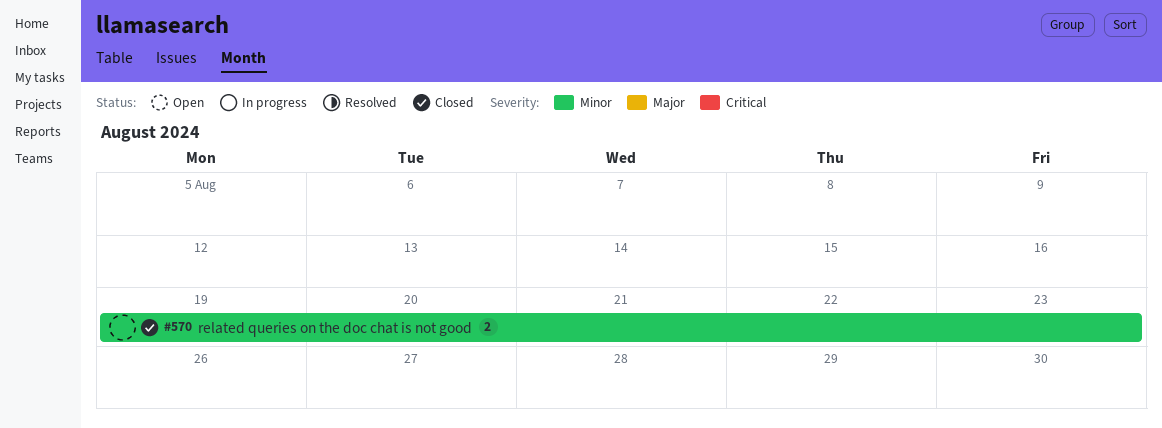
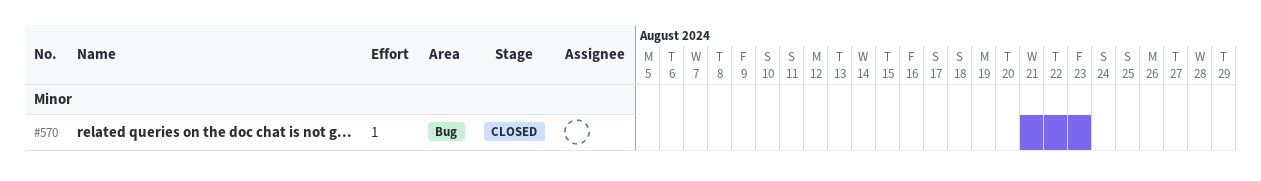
#570, estimate: 2 -> 1
#570, start: Aug 19 -> Aug 21

